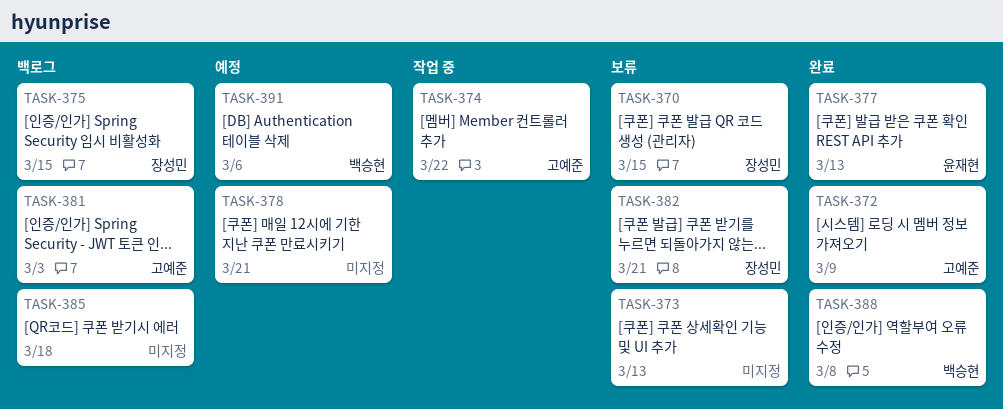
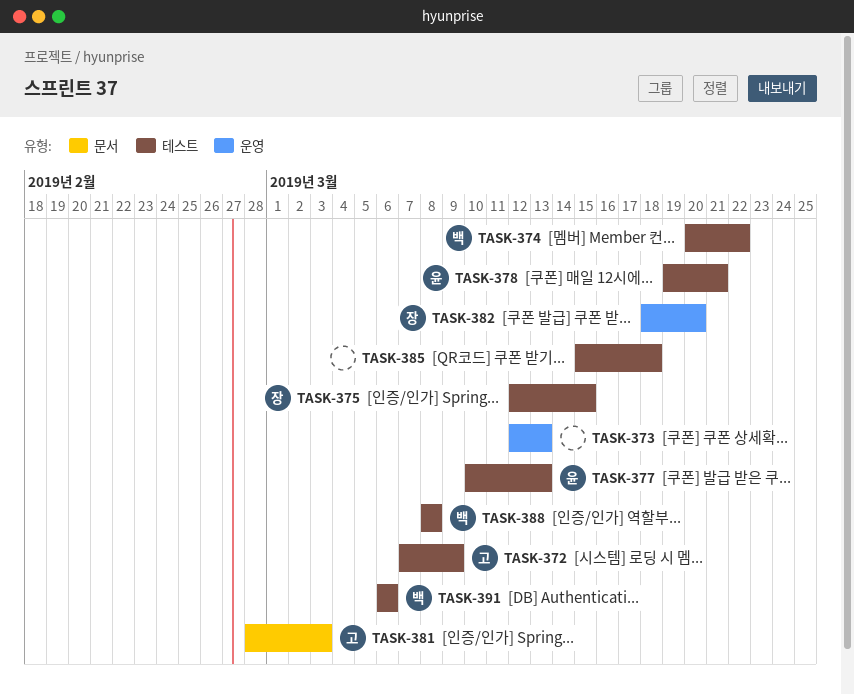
TASK-370: present -> none
TASK-374, owner: 고예준 -> 백승현
TASK-378, owner: none -> 윤재현
TASK-382, due: Mar 21 -> Mar 20

